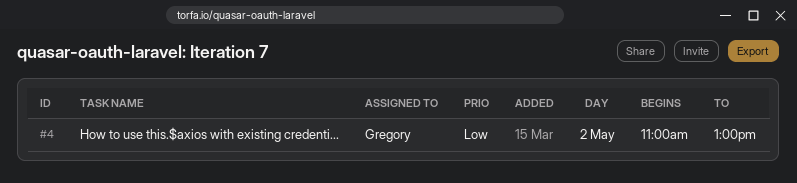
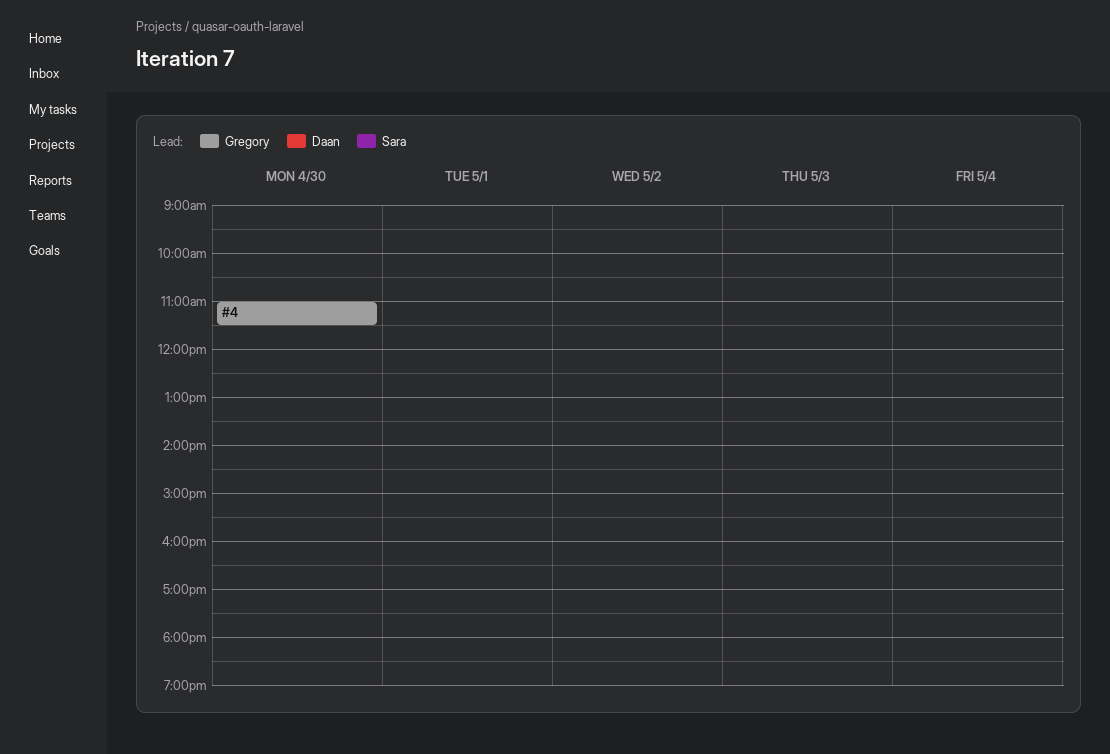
#4, day: May 2 -> Apr 30
#4, ends: 13:00 -> 11:30

